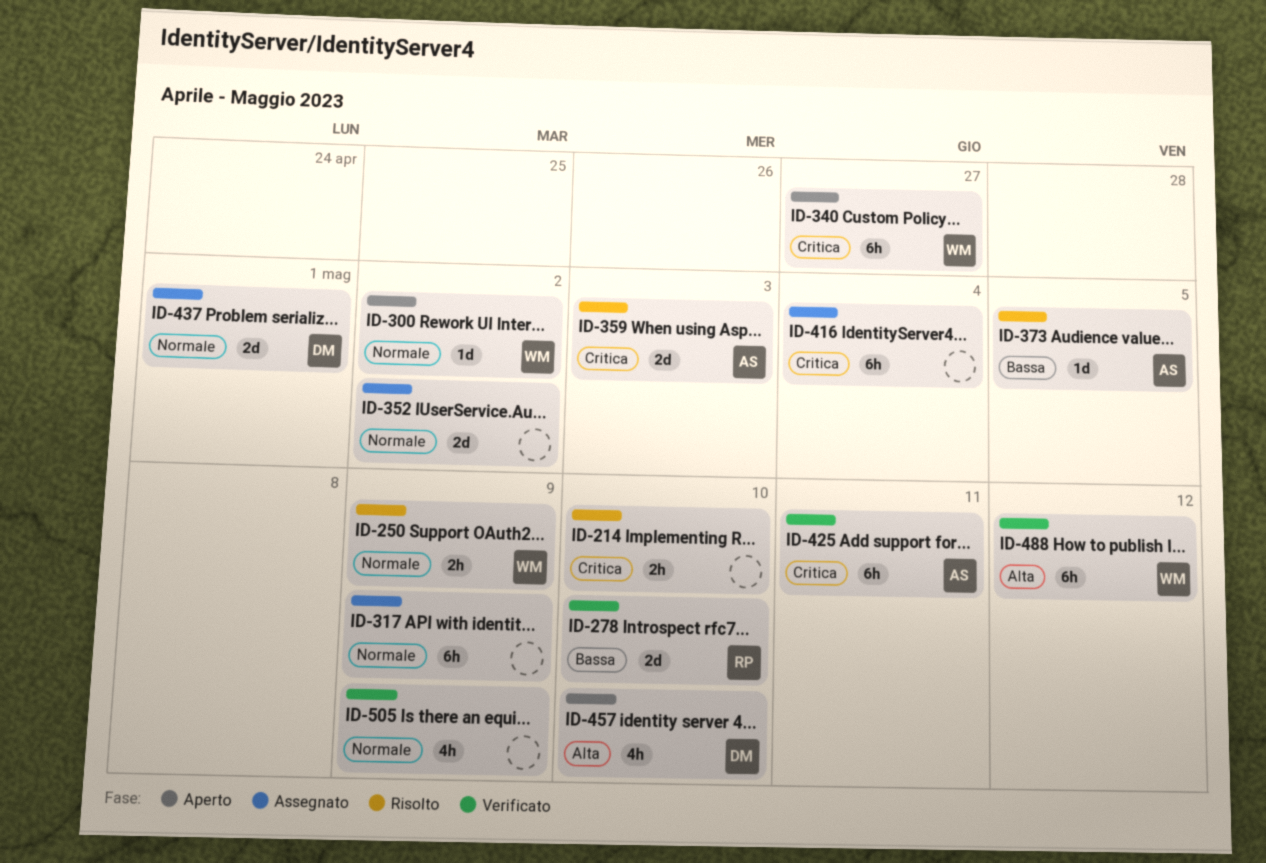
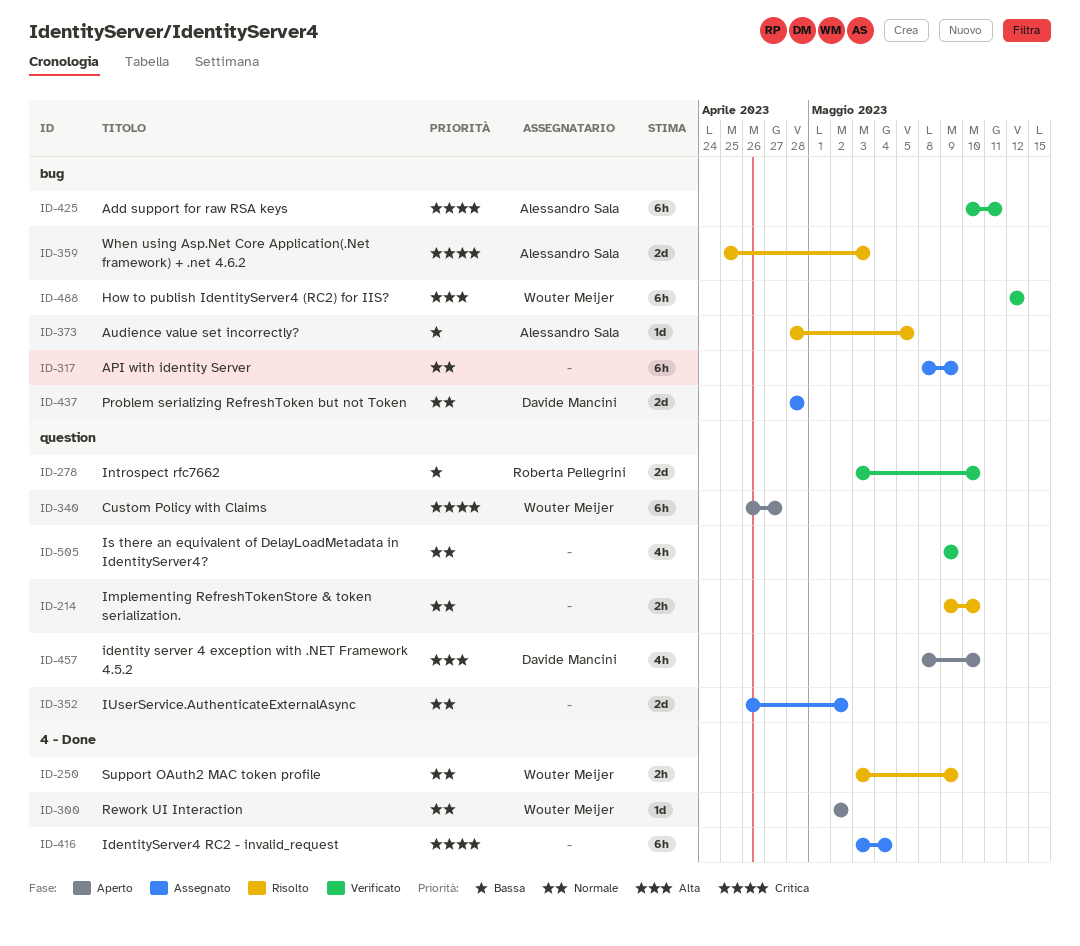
ID-214, priority: Critica -> Normale
ID-437, due: May 1 -> Apr 28

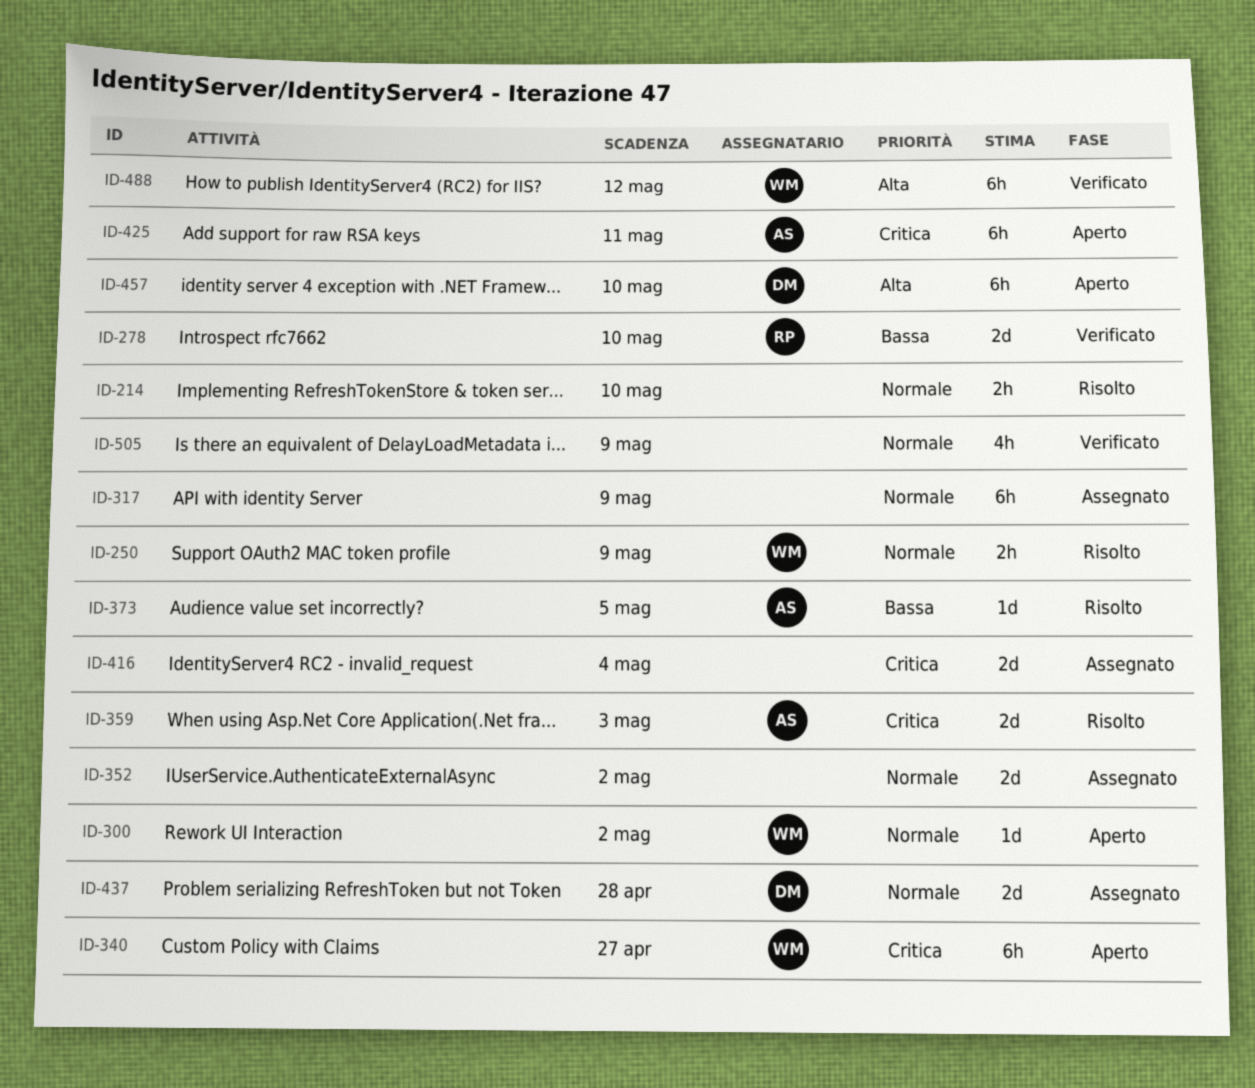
ID-416, estimate: 6h -> 2d
ID-425, status: Verificato -> Aperto
ID-457, estimate: 4h -> 6h

